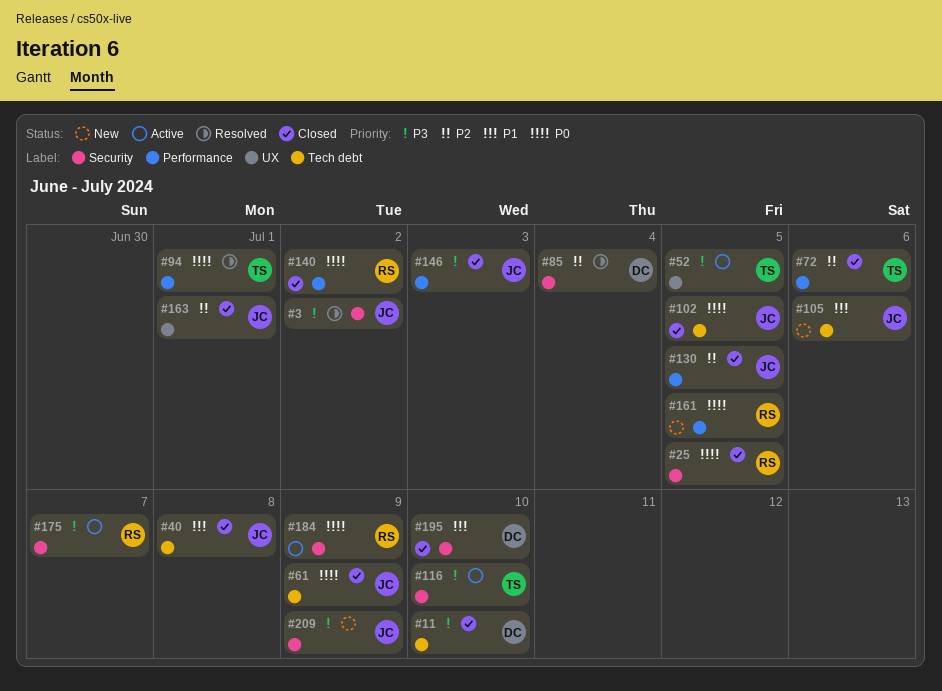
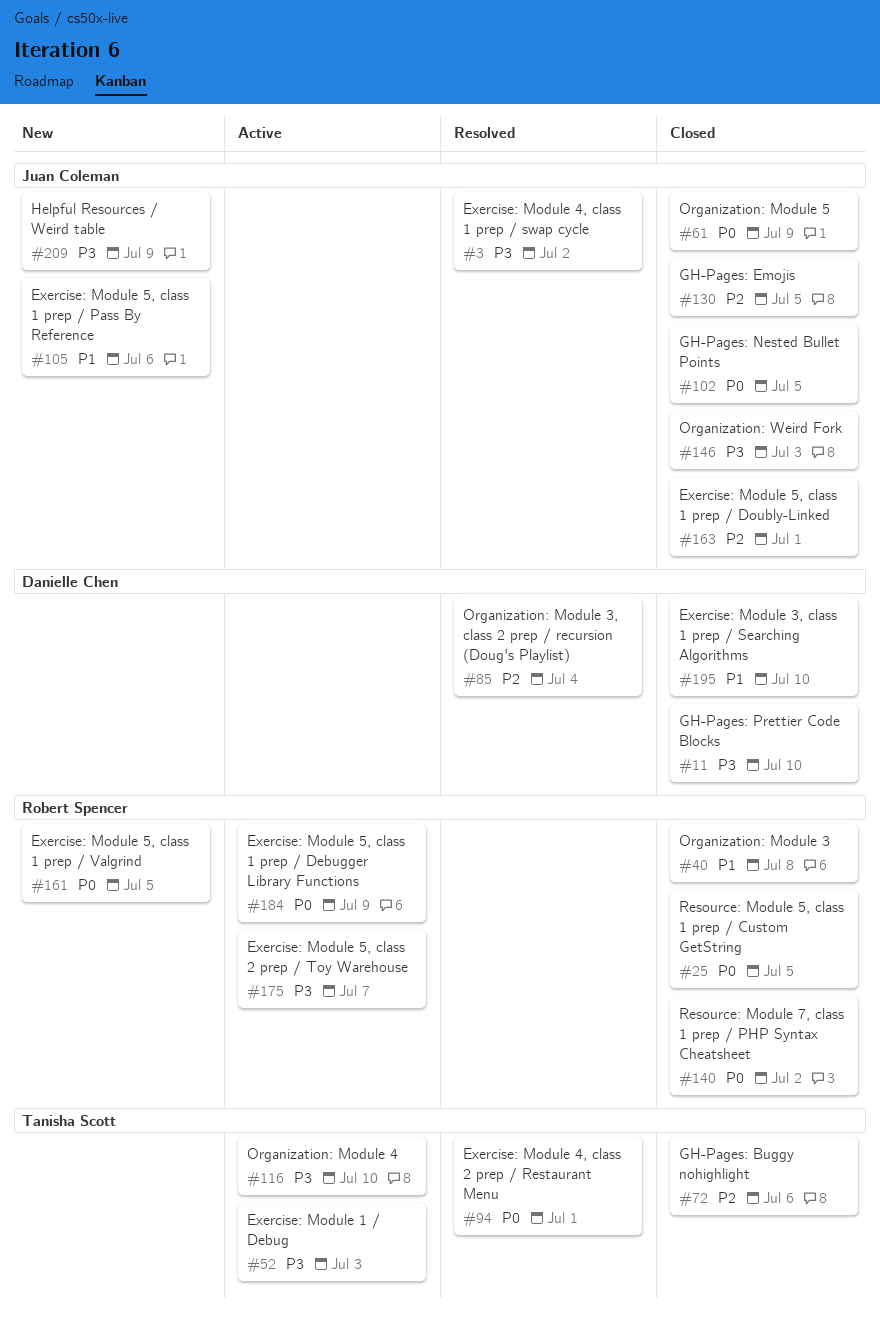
#40, owner: Juan Coleman -> Robert Spencer
#52, due: Jul 5 -> Jul 3

